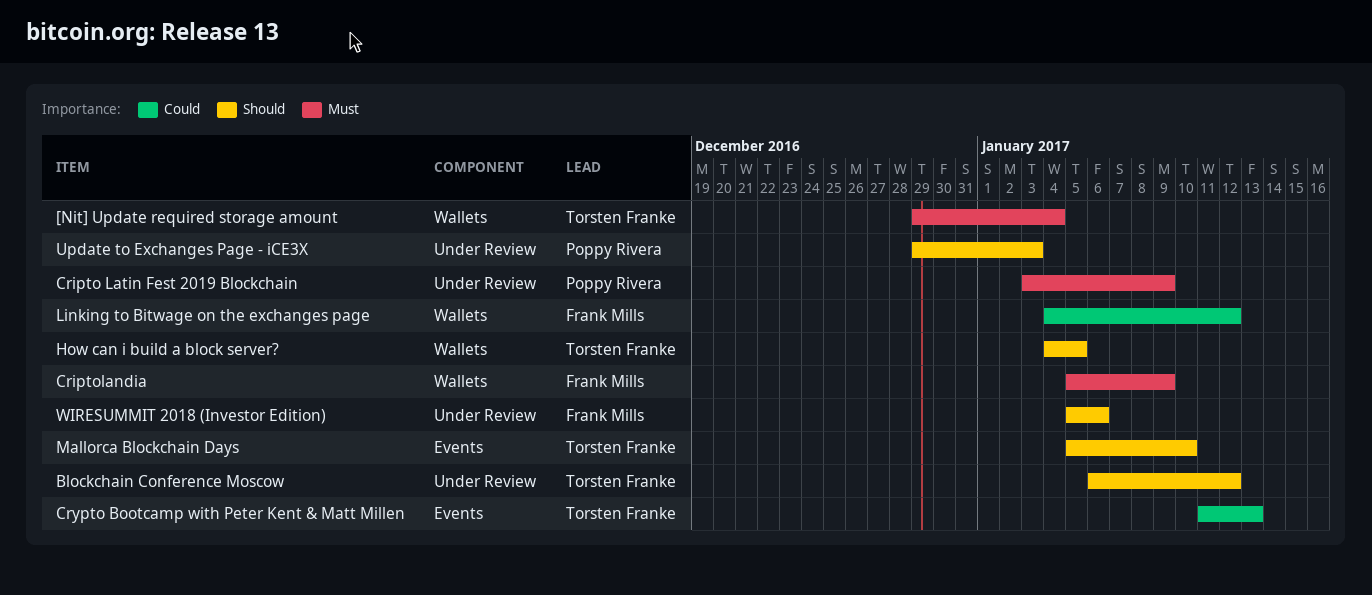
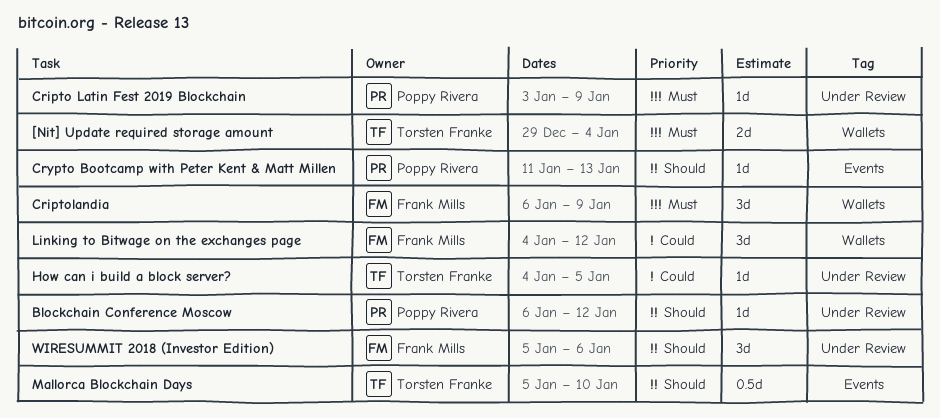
Blockchain Conference Moscow, owner: Torsten Franke -> Poppy Rivera
Criptolandia, start: Jan 5 -> Jan 6
Crypto Bootcamp with Peter Kent & Matt Millen, owner: Torsten Franke -> Poppy Rivera
Crypto Bootcamp with Peter Kent & Matt Millen, priority: Could -> Should
How can i build a block server?, priority: Should -> Could
How can i build a block server?, label: Wallets -> Under Review
Update to Exchanges Page - iCE3X: present -> none

